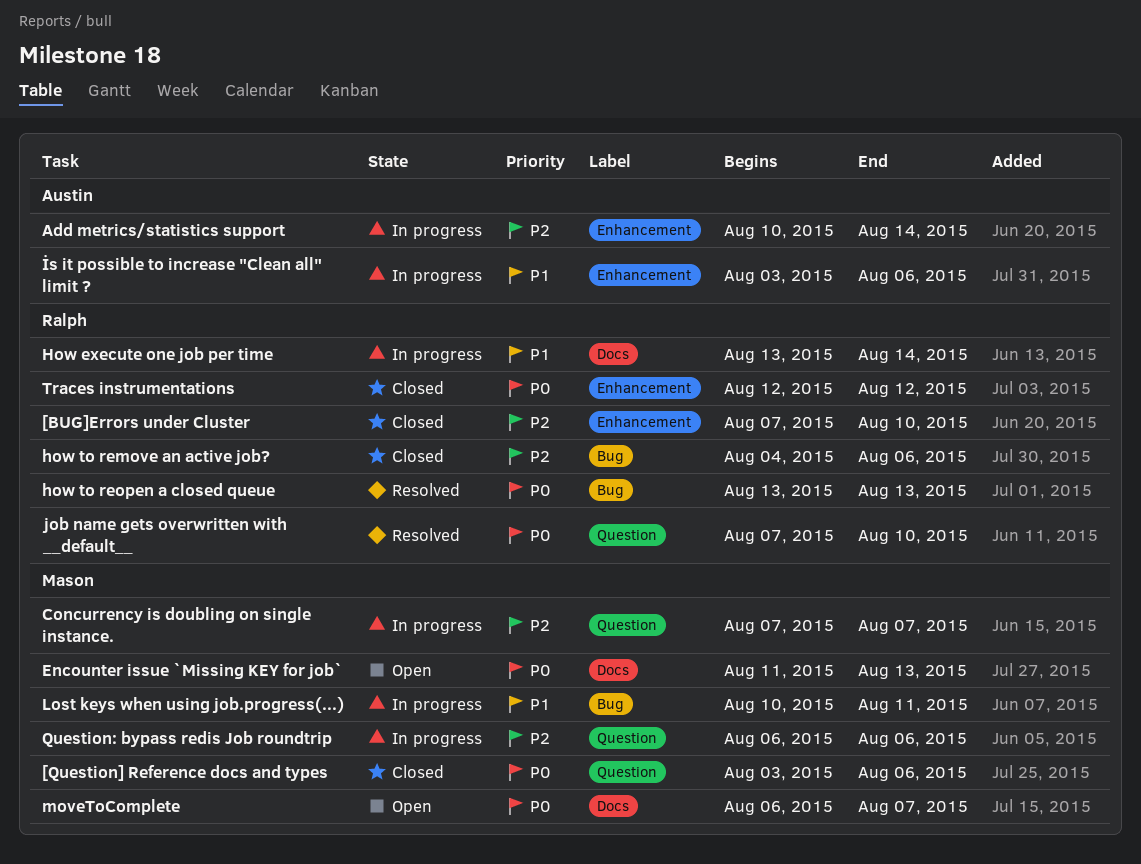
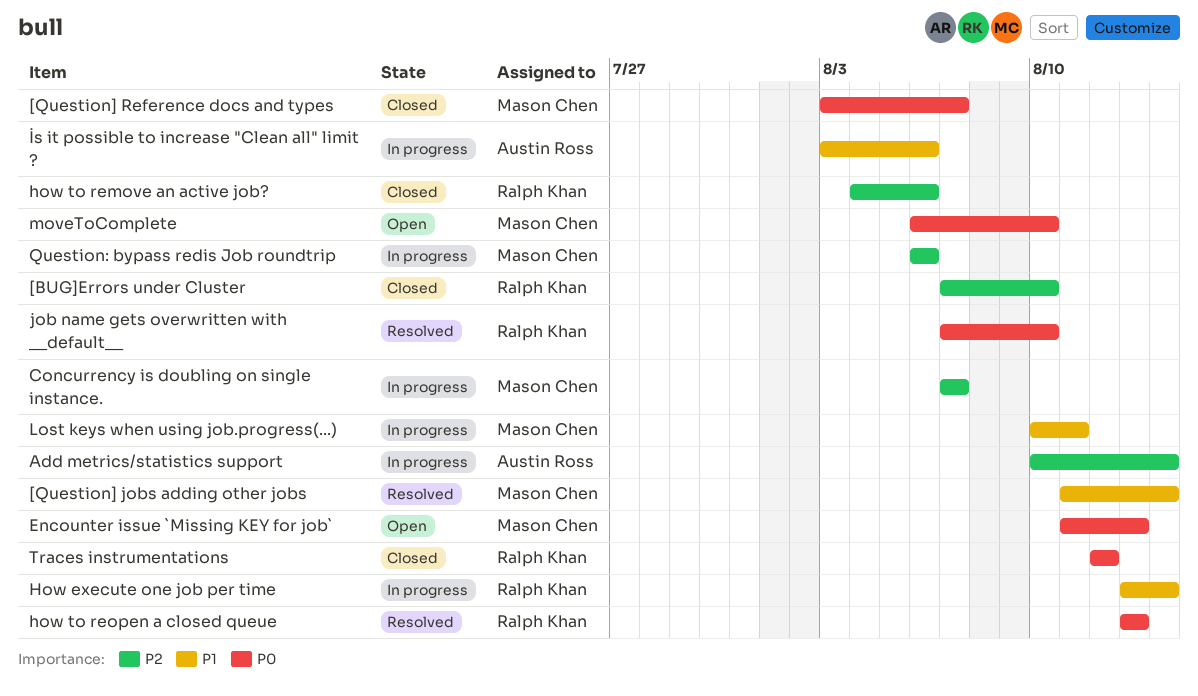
[Question] jobs adding other jobs: none -> present
[Question] Reference docs and types, due: Aug 6 -> Aug 7
moveToComplete, due: Aug 7 -> Aug 10

